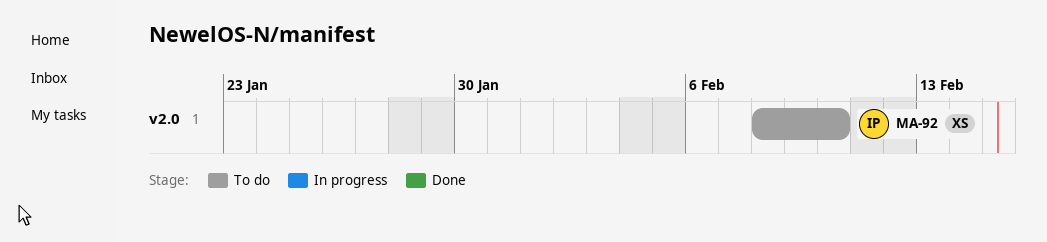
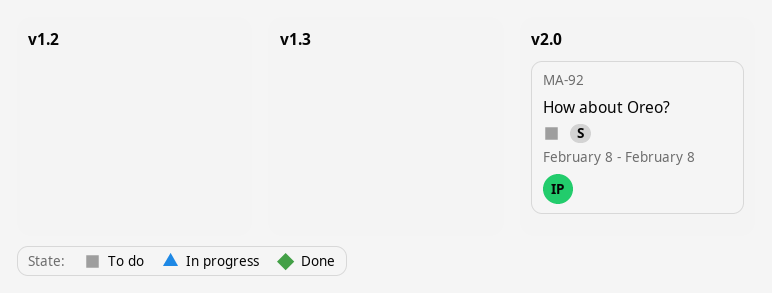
MA-92, estimate: XS -> S
MA-92, due: Feb 10 -> Feb 8

